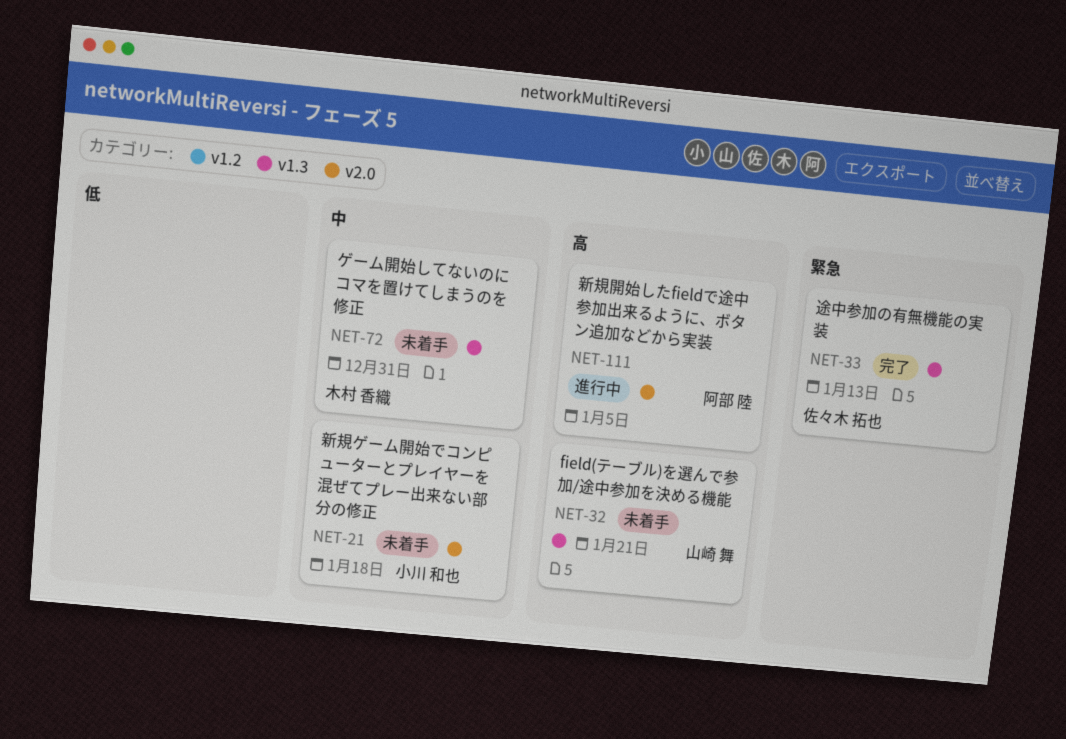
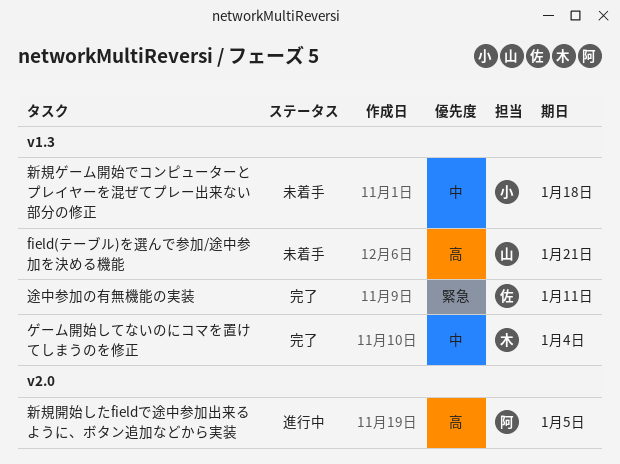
ゲーム開始してないのにコマを置けてしまうのを修正, status: 未着手 -> 完了
ゲーム開始してないのにコマを置けてしまうのを修正, due: Dec 31 -> Jan 4
新規ゲーム開始でコンピューターとプレイヤーを混ぜてプレー出来ない部分の修正, label: v2.0 -> v1.3
途中参加の有無機能の実装, due: Jan 13 -> Jan 11

